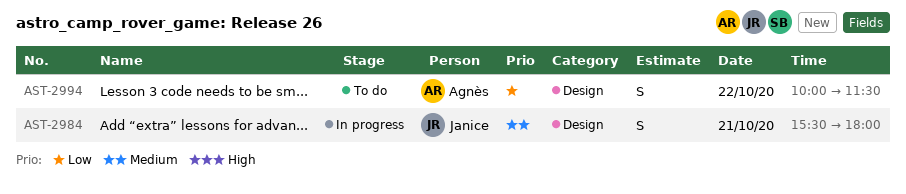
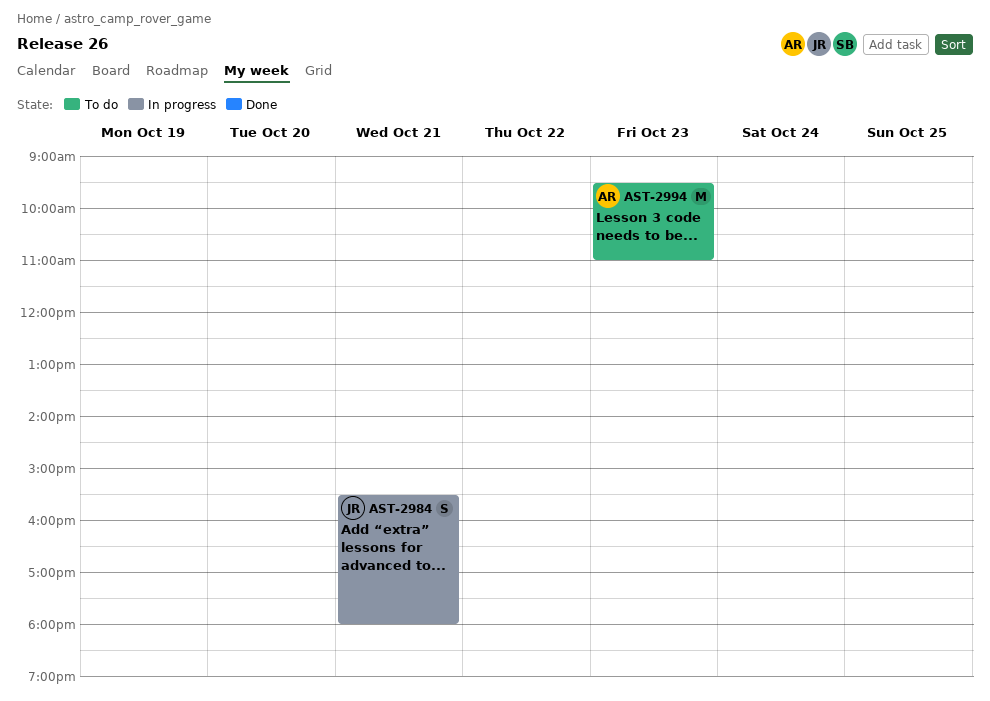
AST-2994, estimate: S -> M
AST-2994, day: Oct 22 -> Oct 23
AST-2994, begins: 10:00 -> 09:30
AST-2994, ends: 11:30 -> 11:00

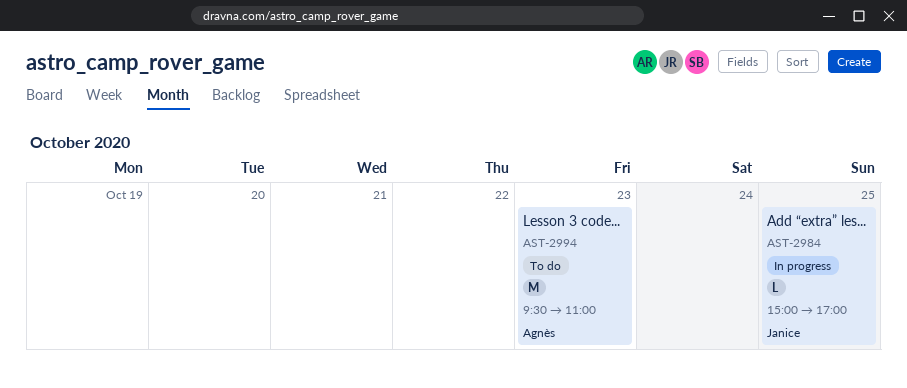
AST-2984, estimate: S -> L
AST-2984, day: Oct 21 -> Oct 25
AST-2984, begins: 15:30 -> 15:00
AST-2984, ends: 18:00 -> 17:00

